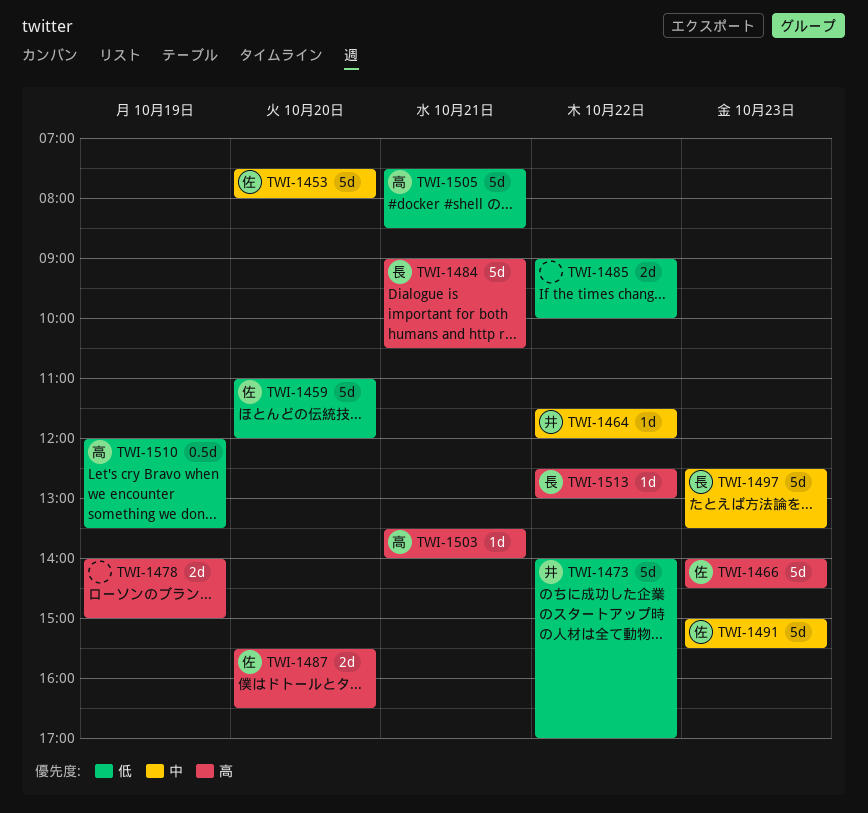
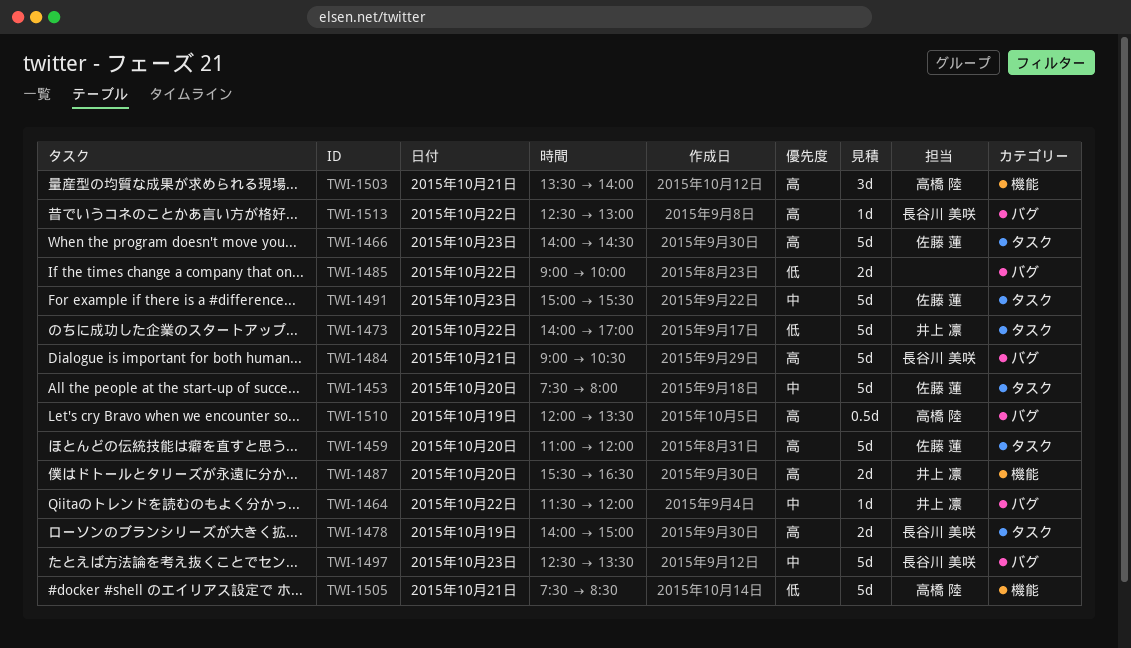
TWI-1459, priority: 低 -> 高
TWI-1478, owner: none -> 長谷川 美咲
TWI-1487, owner: 佐藤 蓮 -> 井上 凛
TWI-1503, estimate: 1d -> 3d
TWI-1510, priority: 低 -> 高

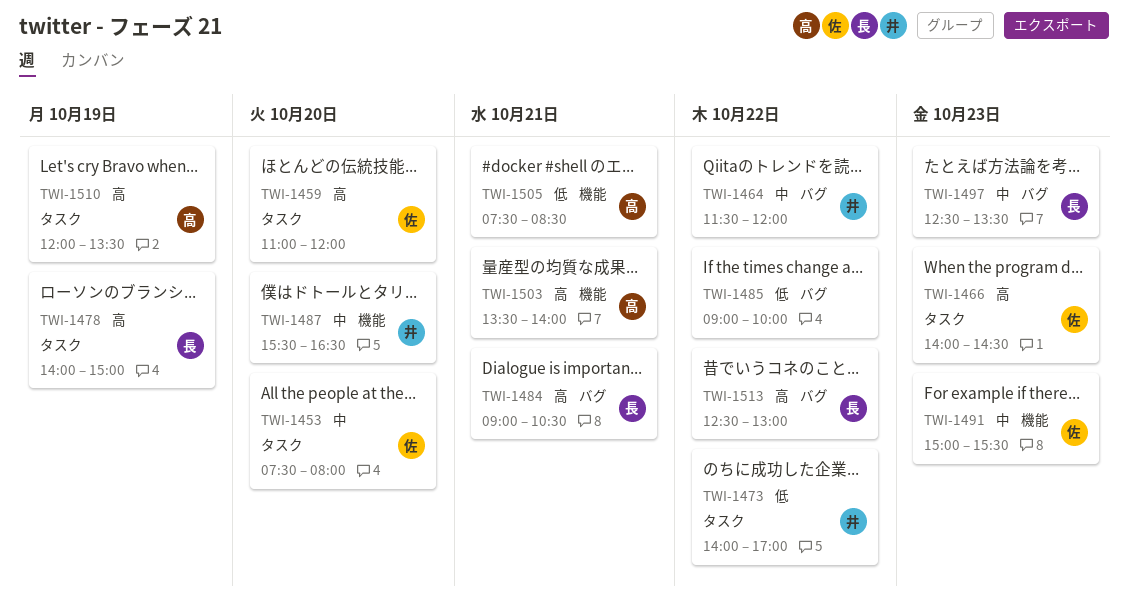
TWI-1487, priority: 高 -> 中
TWI-1491, label: タスク -> 機能
TWI-1510, label: バグ -> タスク

